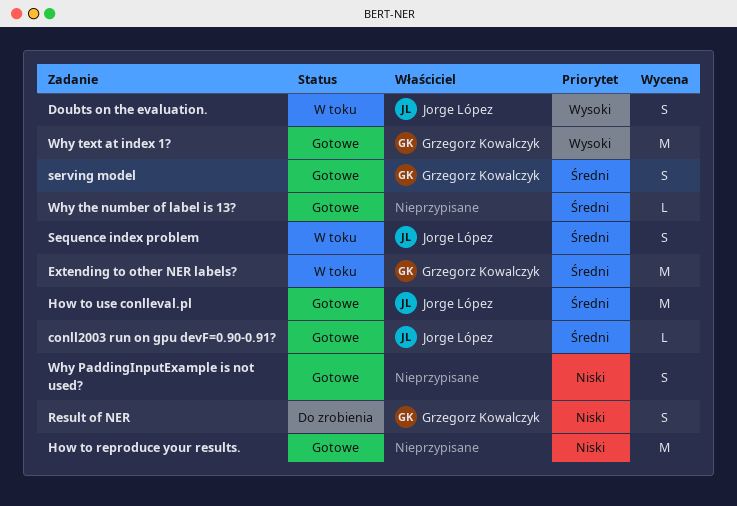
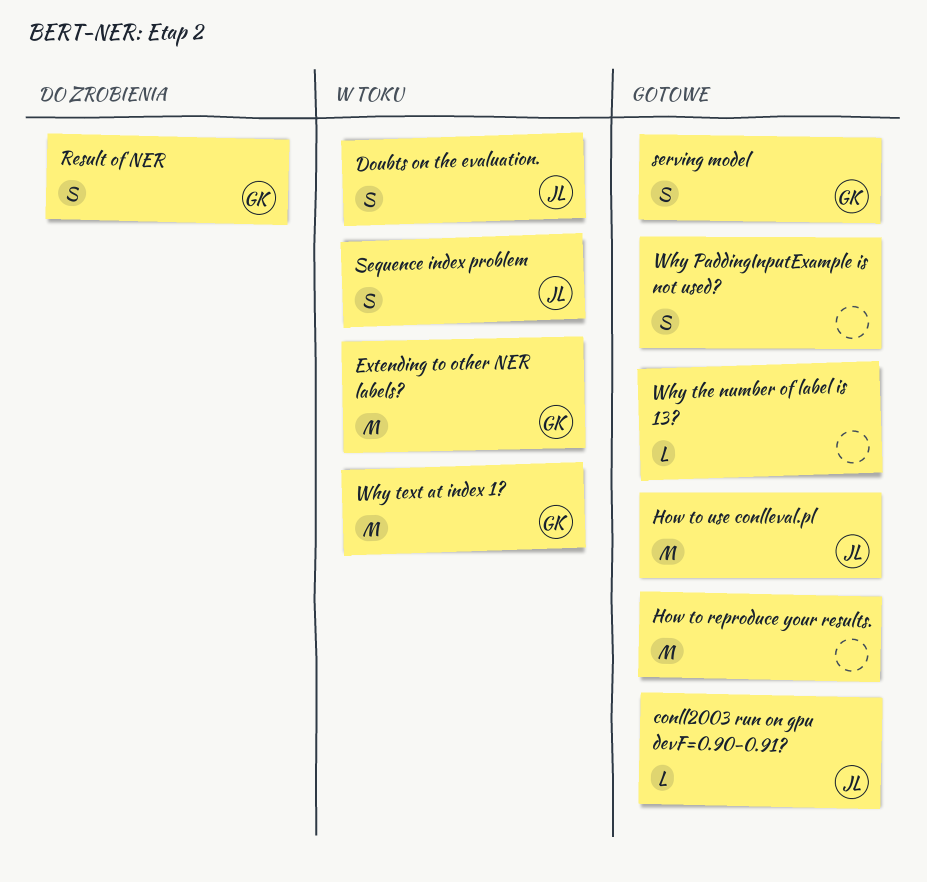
Why text at index 1?, status: Gotowe -> W toku

